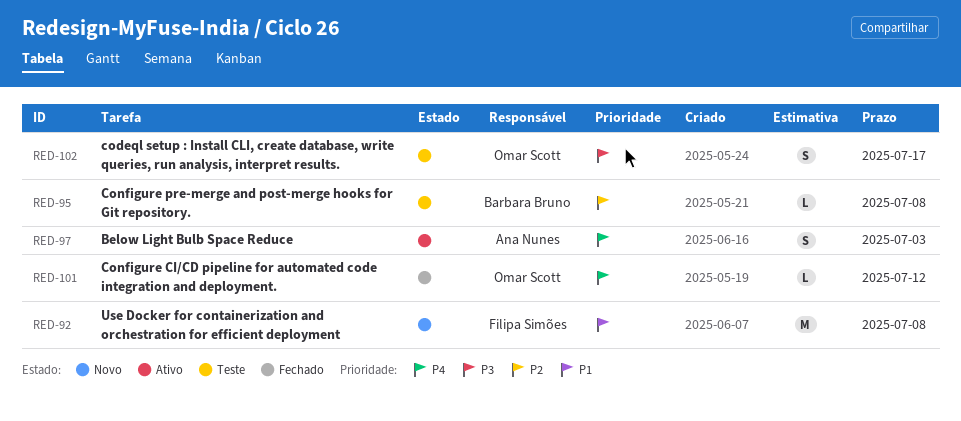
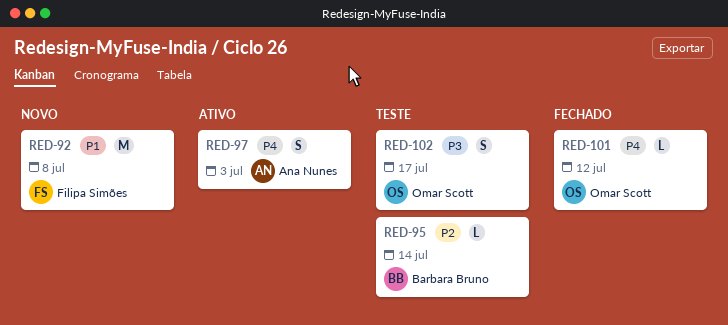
RED-95, due: Jul 8 -> Jul 14

